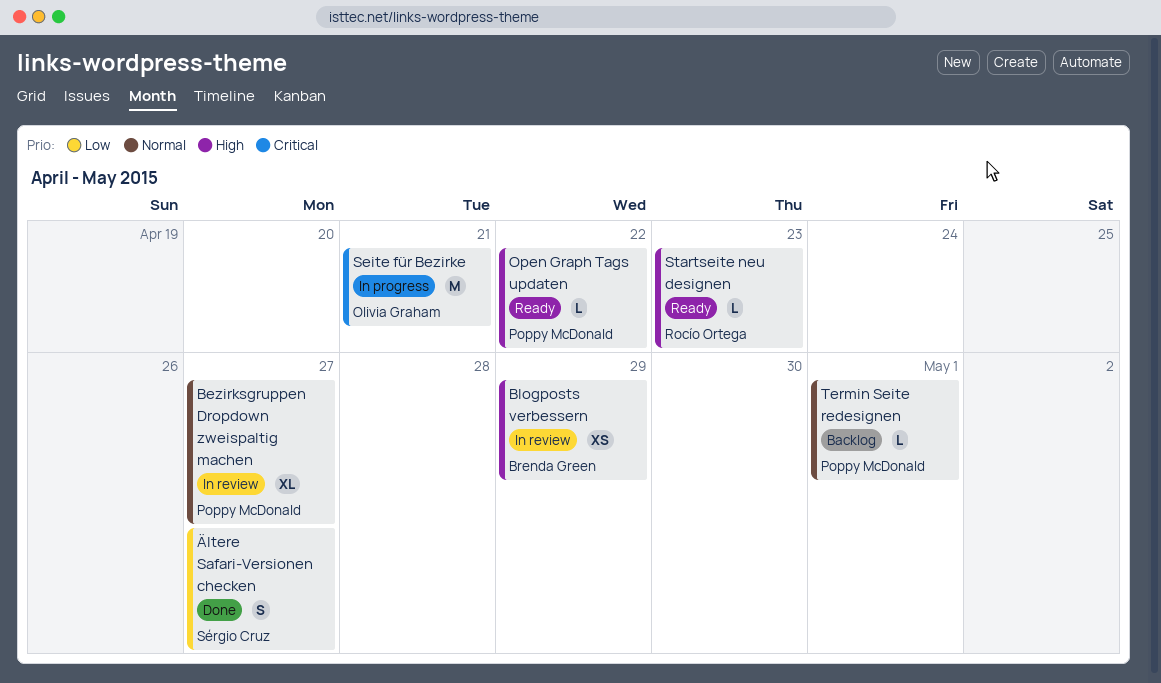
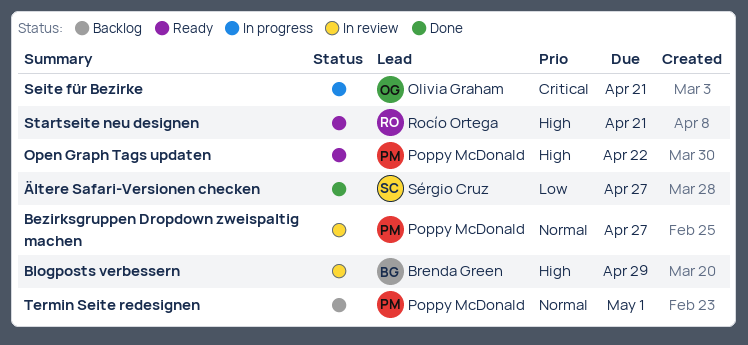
Startseite neu designen, due: Apr 23 -> Apr 21

